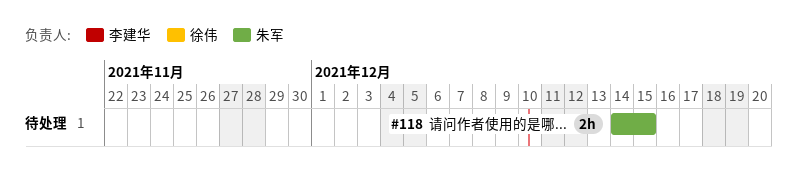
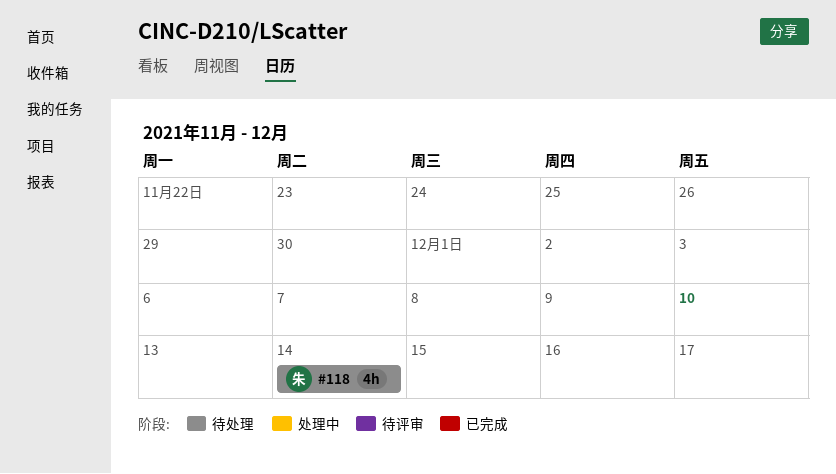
#118, estimate: 2h -> 4h
#118, due: Dec 15 -> Dec 14

